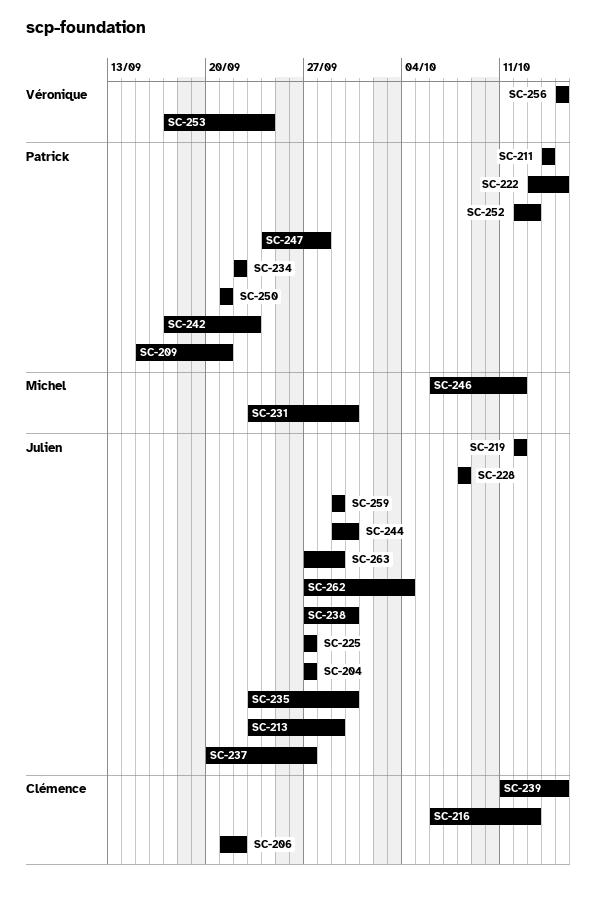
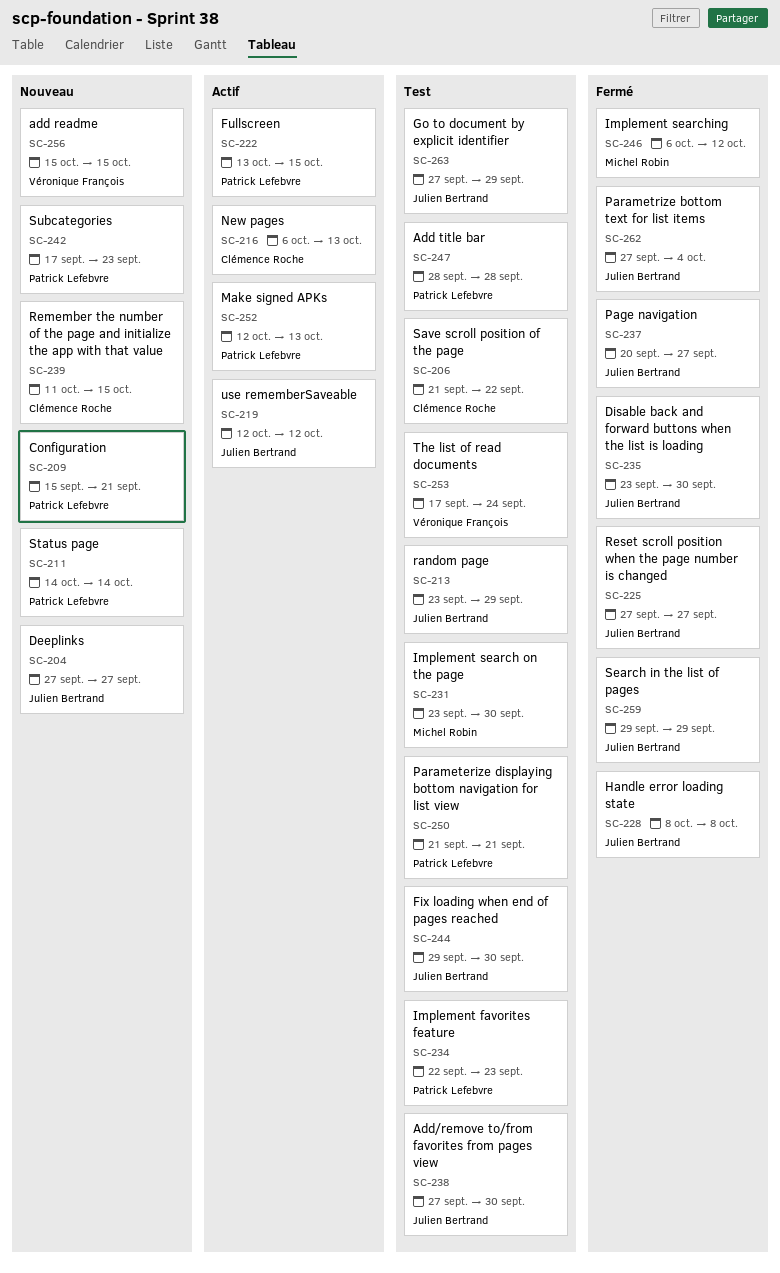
SC-234, due: Sep 22 -> Sep 23
SC-247, start: Sep 24 -> Sep 28

